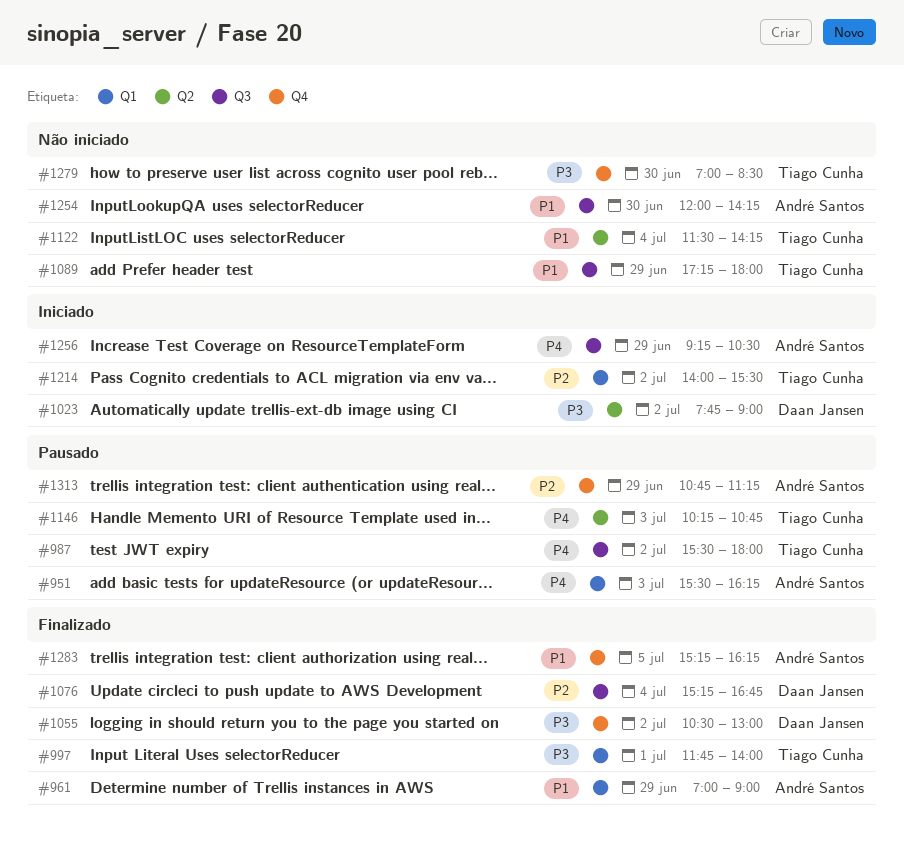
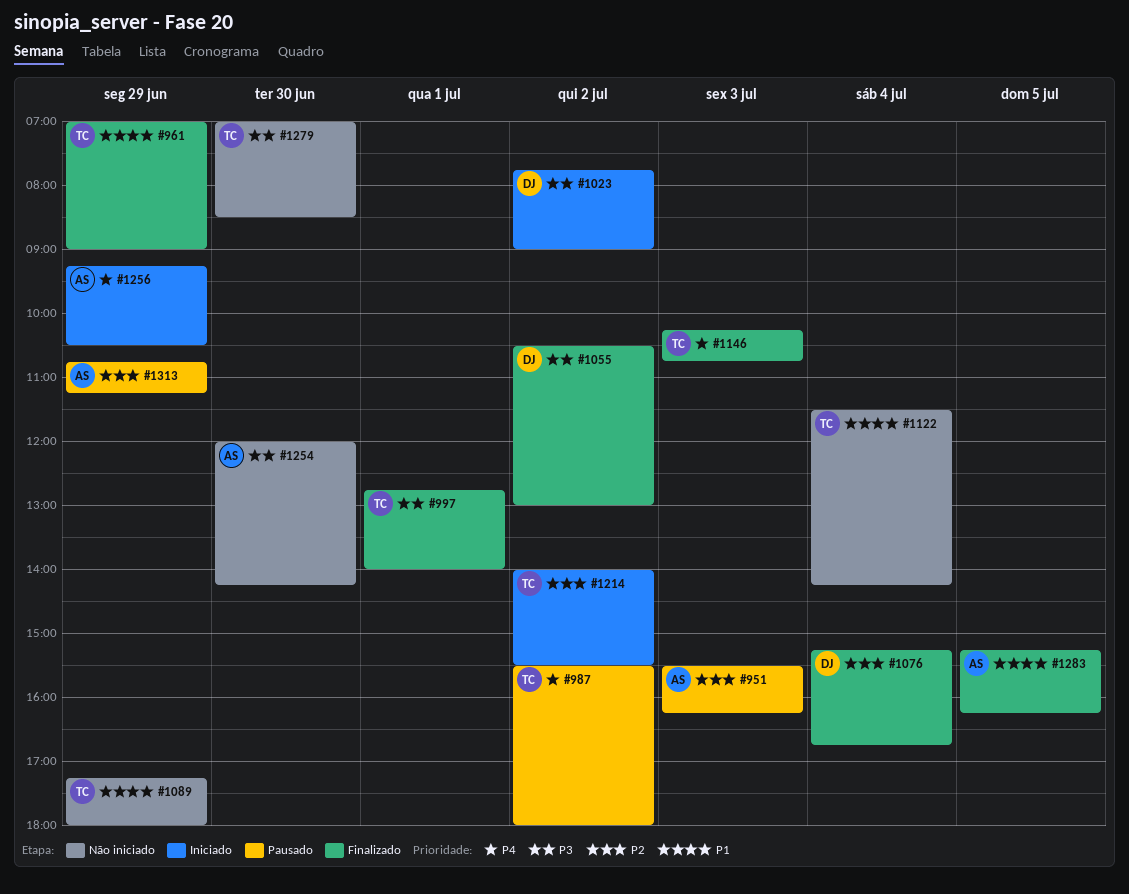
#951, priority: P4 -> P2
#961, owner: André Santos -> Tiago Cunha
#997, begins: 11:45 -> 12:45
#1146, status: Pausado -> Finalizado
#1254, priority: P1 -> P3

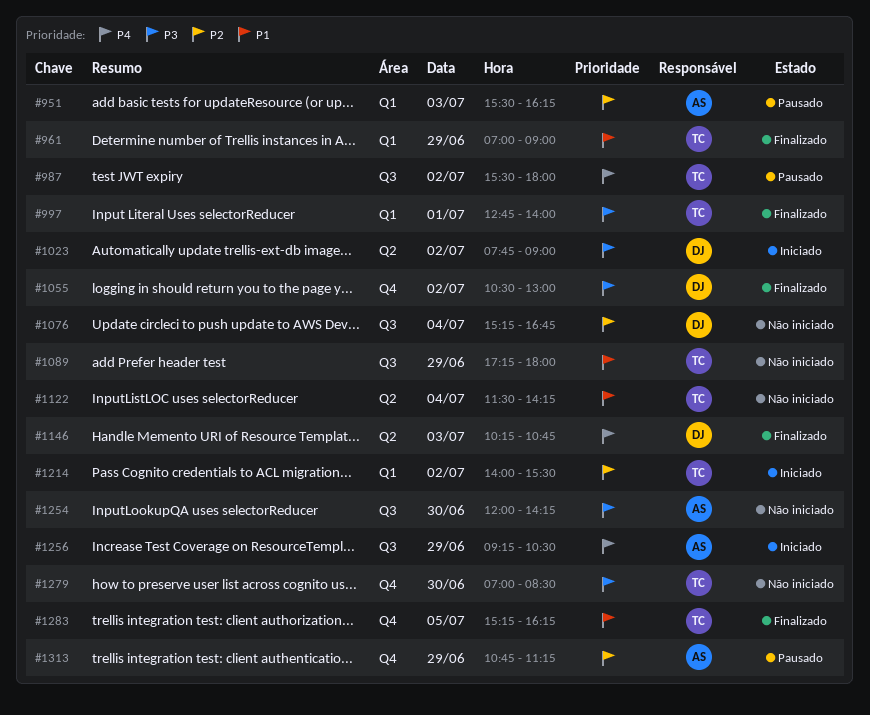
#1076, status: Finalizado -> Não iniciado
#1146, owner: TC -> DJ
#1283, owner: AS -> TC

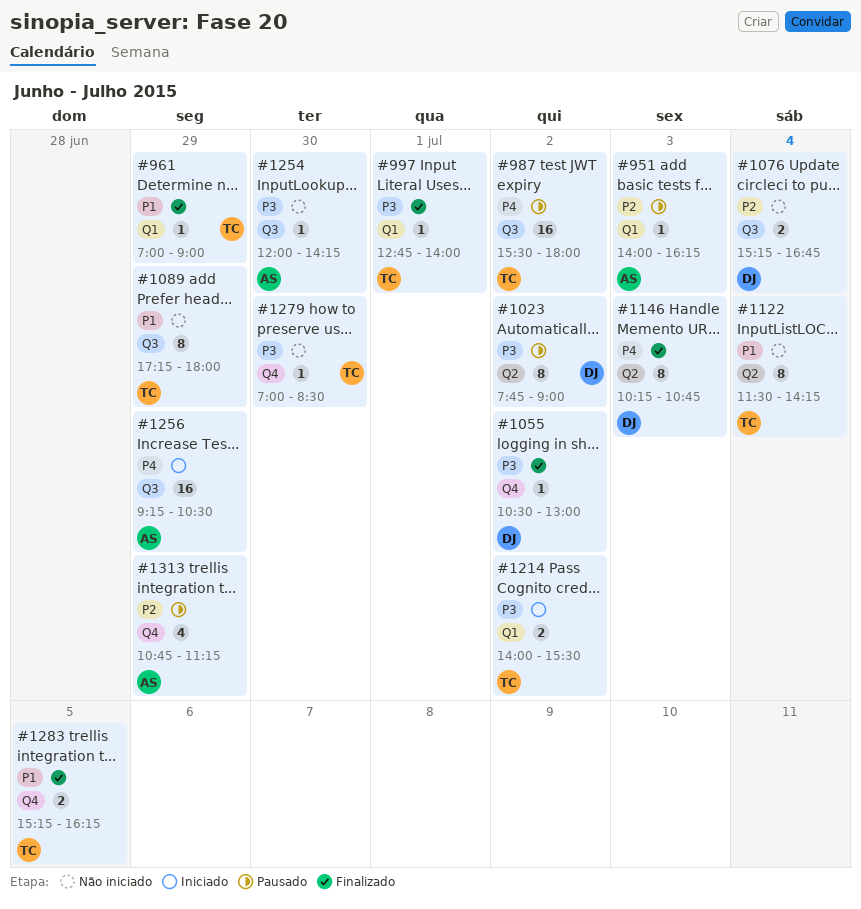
#951, begins: 15:30 -> 14:00
#1023, status: Iniciado -> Pausado
#1214, priority: P2 -> P3

